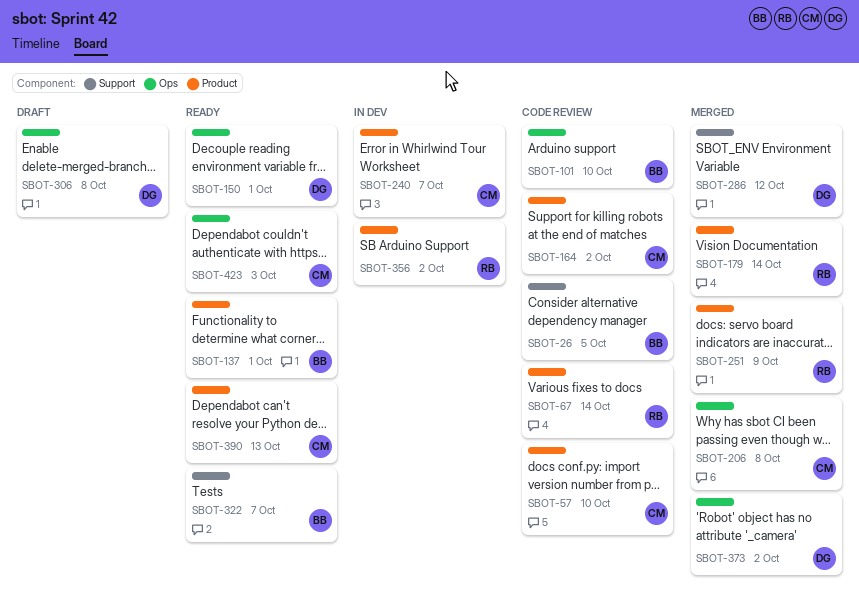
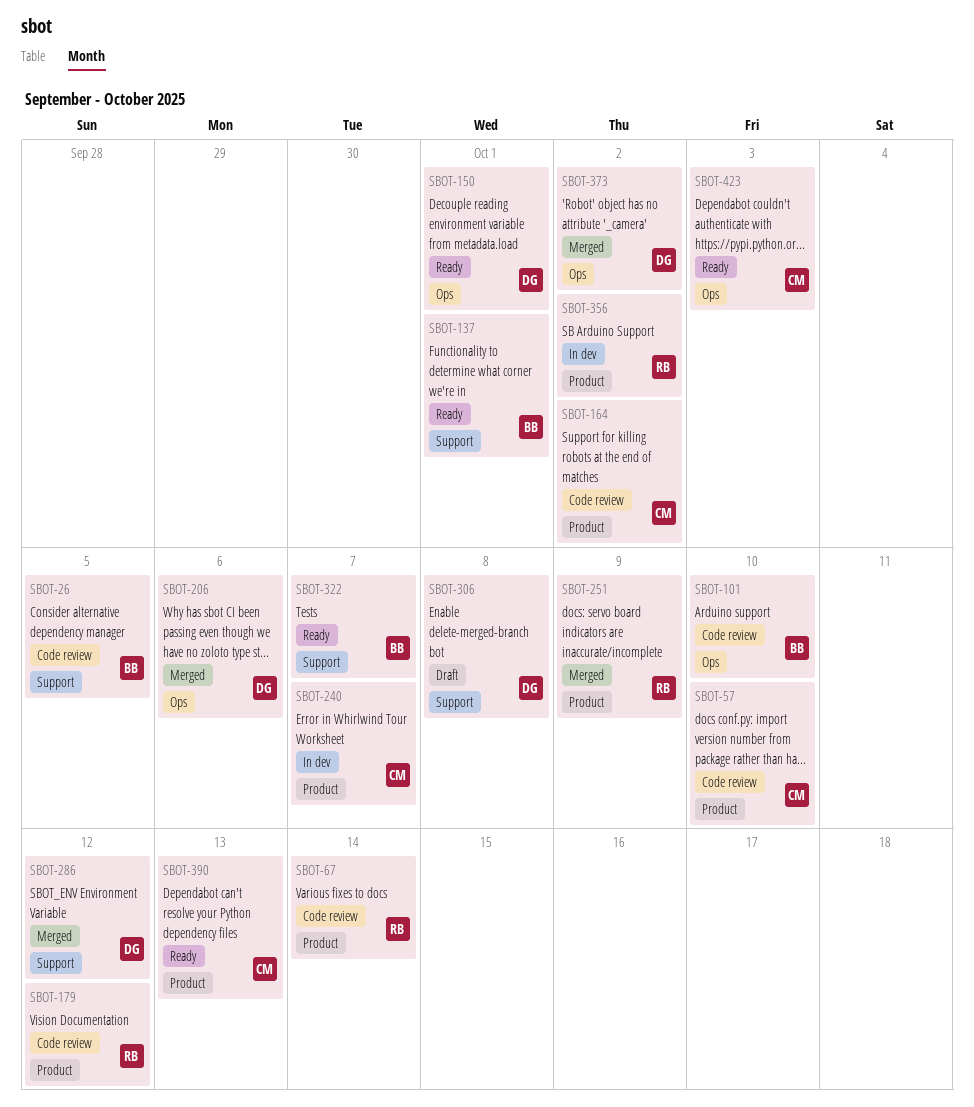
SBOT-137, label: Product -> Support
SBOT-179, status: Merged -> Code review
SBOT-179, due: Oct 14 -> Oct 12
SBOT-206, owner: CM -> DG
SBOT-206, due: Oct 8 -> Oct 6
SBOT-306, label: Ops -> Support

